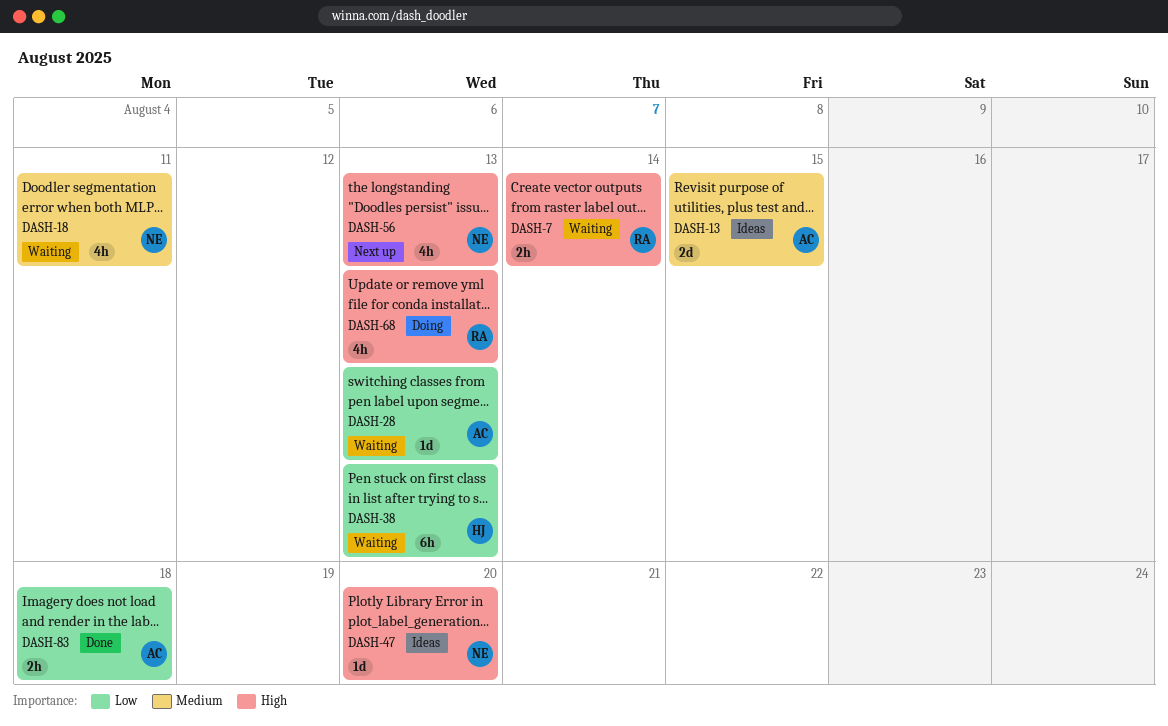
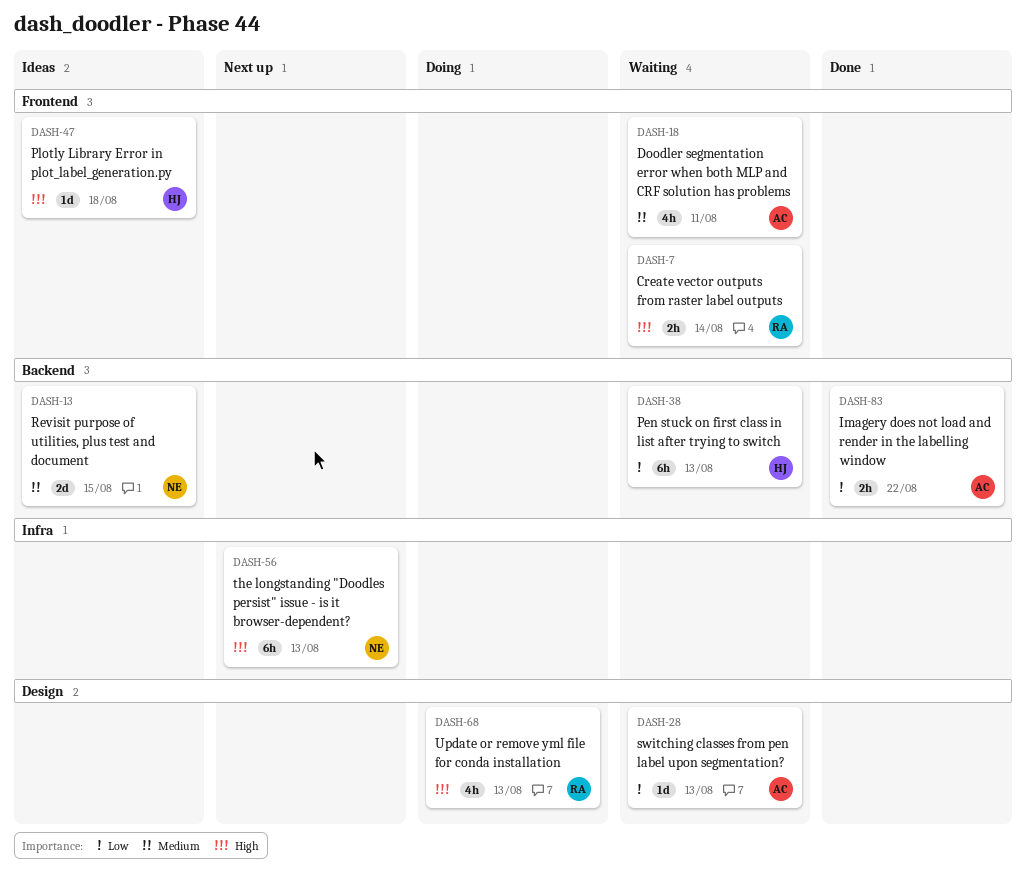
DASH-13, owner: AC -> NE
DASH-18, owner: NE -> AC
DASH-47, owner: NE -> HJ
DASH-47, due: Aug 20 -> Aug 18
DASH-56, estimate: 4h -> 6h
DASH-83, due: Aug 18 -> Aug 22

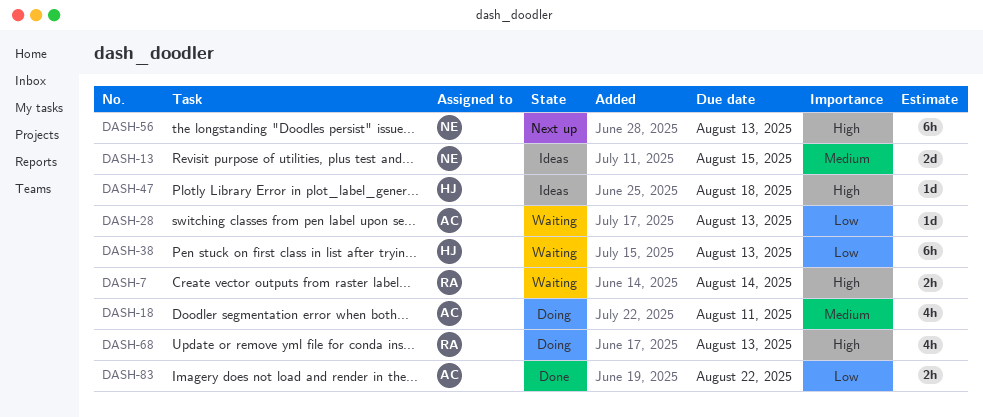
DASH-18, status: Waiting -> Doing

